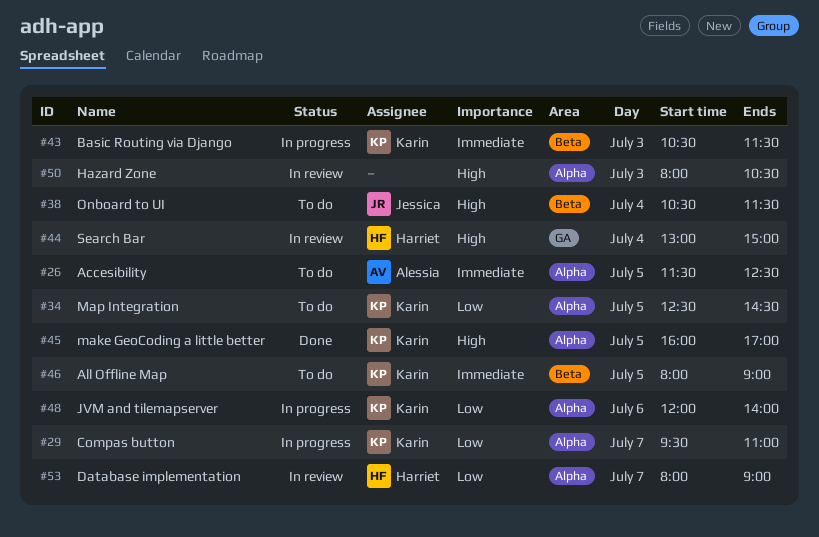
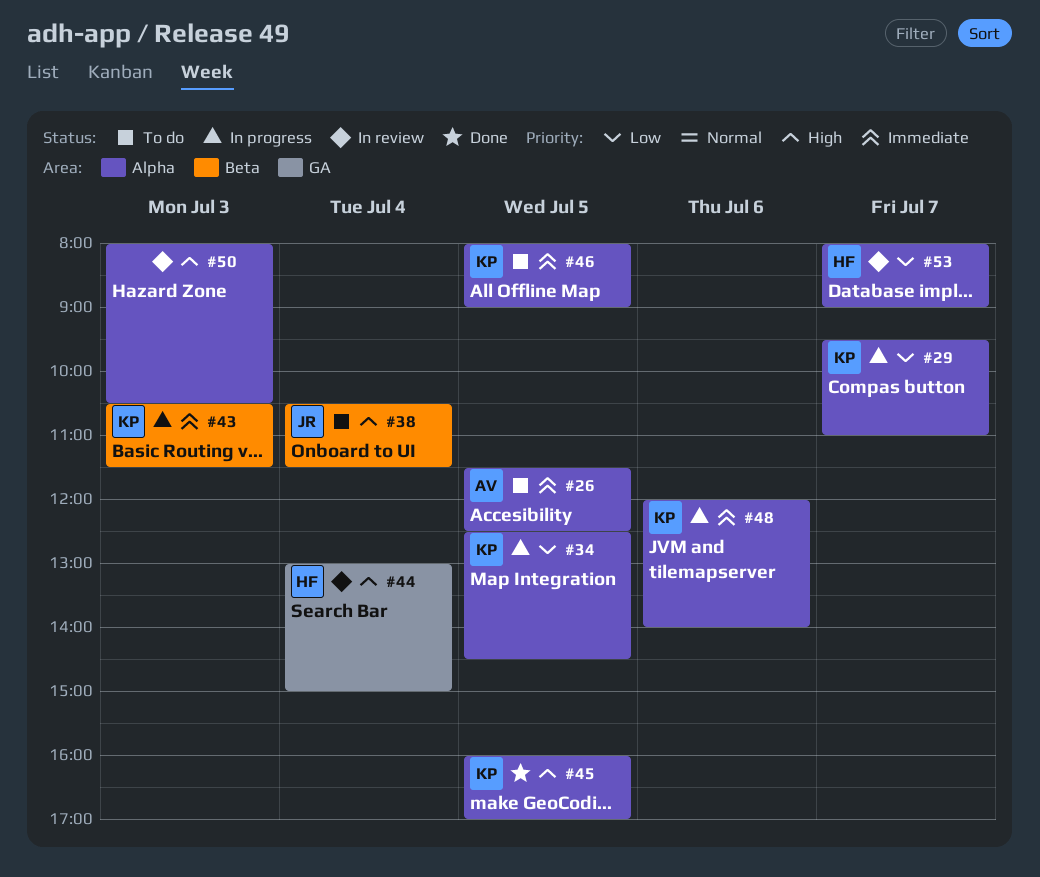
#34, status: To do -> In progress
#46, label: Beta -> Alpha
#48, priority: Low -> Immediate

